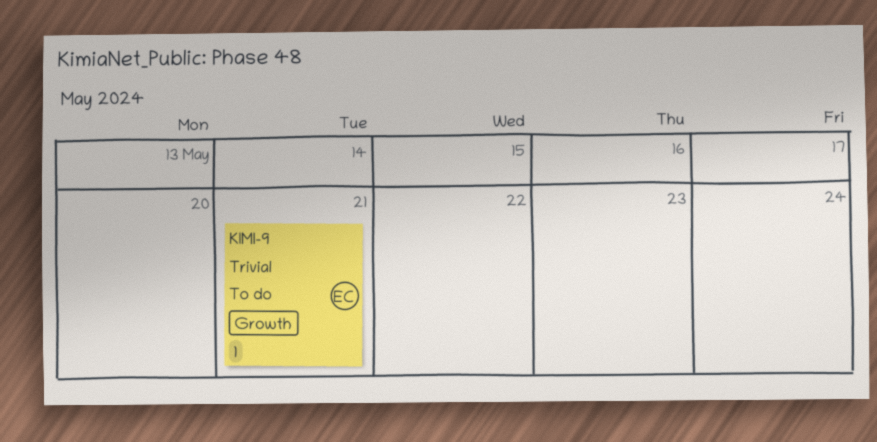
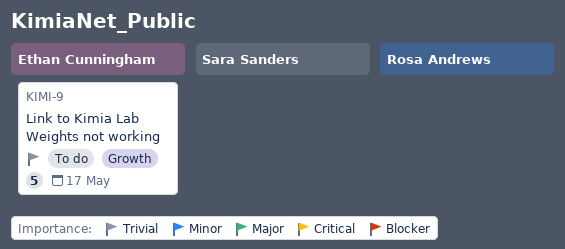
KIMI-9, estimate: 1 -> 5
KIMI-9, due: May 21 -> May 17

